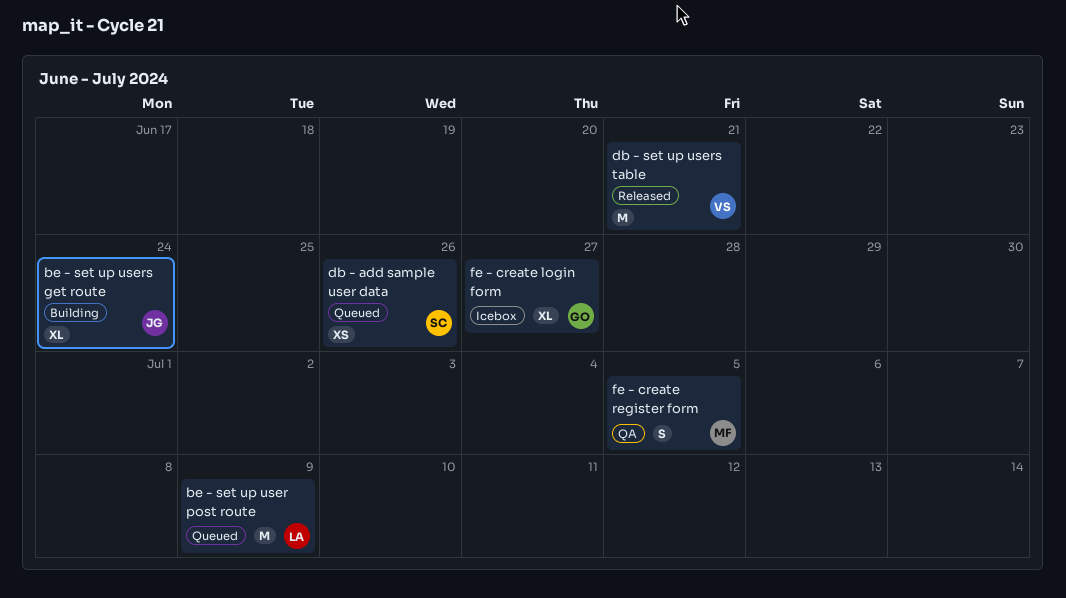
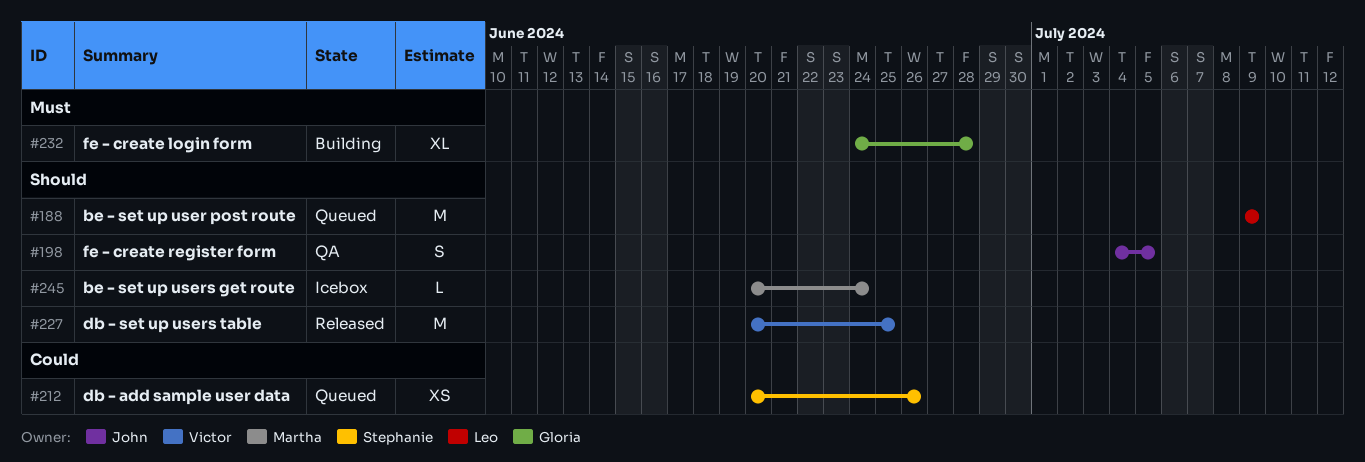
be - set up users get route, status: Building -> Icebox
be - set up users get route, owner: John -> Martha
be - set up users get route, estimate: XL -> L
db - set up users table, due: Jun 21 -> Jun 25
fe - create login form, status: Icebox -> Building
fe - create login form, due: Jun 27 -> Jun 28
fe - create register form, owner: Martha -> John

